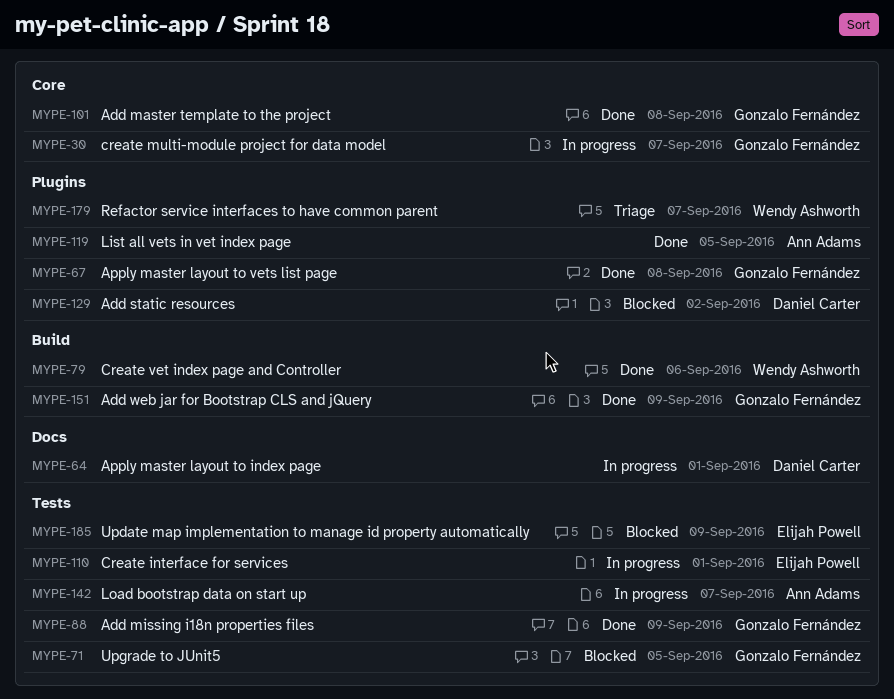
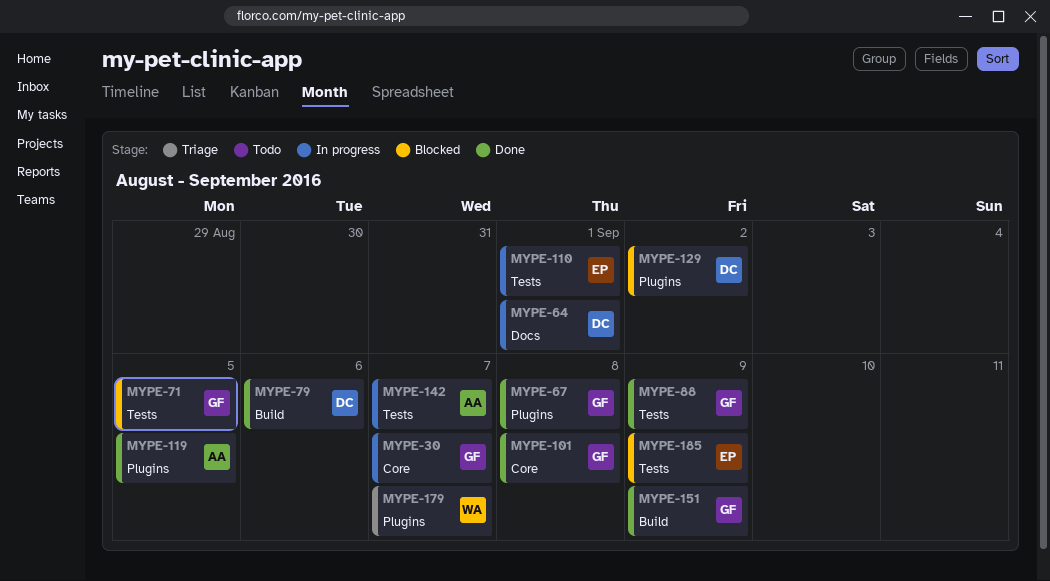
MYPE-79, owner: Wendy Ashworth -> Daniel Carter

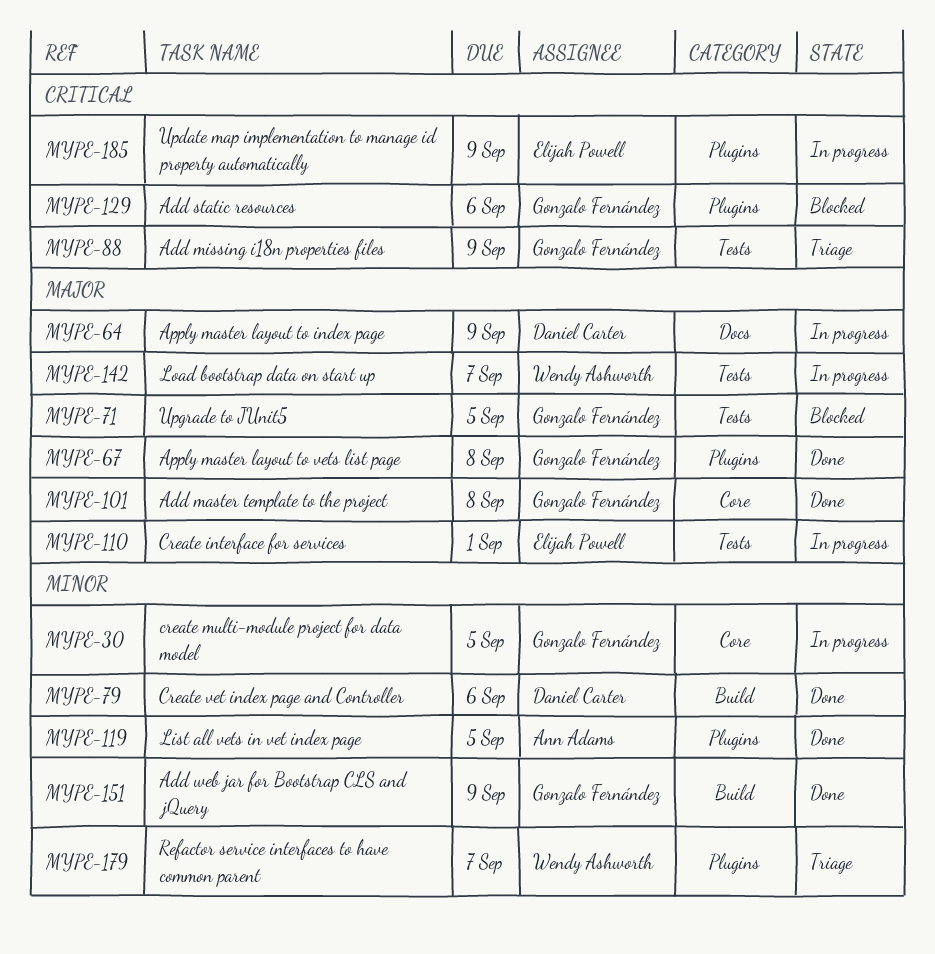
MYPE-30, due: Sep 7 -> Sep 5
MYPE-64, due: Sep 1 -> Sep 9
MYPE-88, status: Done -> Triage
MYPE-129, owner: Daniel Carter -> Gonzalo Fernández
MYPE-129, due: Sep 2 -> Sep 6
MYPE-142, owner: Ann Adams -> Wendy Ashworth
MYPE-185, status: Blocked -> In progress
MYPE-185, label: Tests -> Plugins

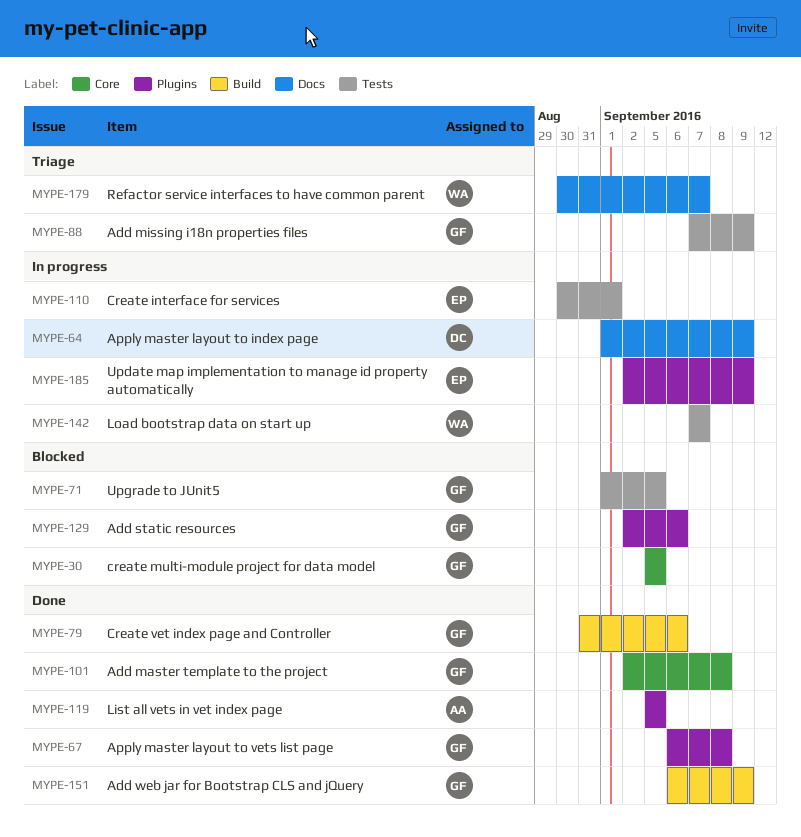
MYPE-30, status: In progress -> Blocked
MYPE-79, owner: Daniel Carter -> Gonzalo Fernández
MYPE-179, label: Plugins -> Docs

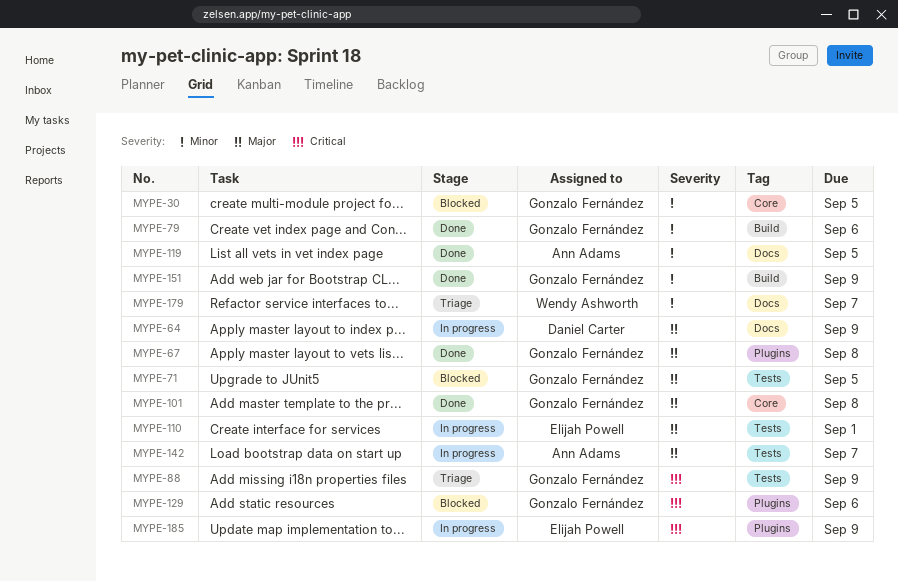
MYPE-119, label: Plugins -> Docs
MYPE-142, owner: Wendy Ashworth -> Ann Adams

